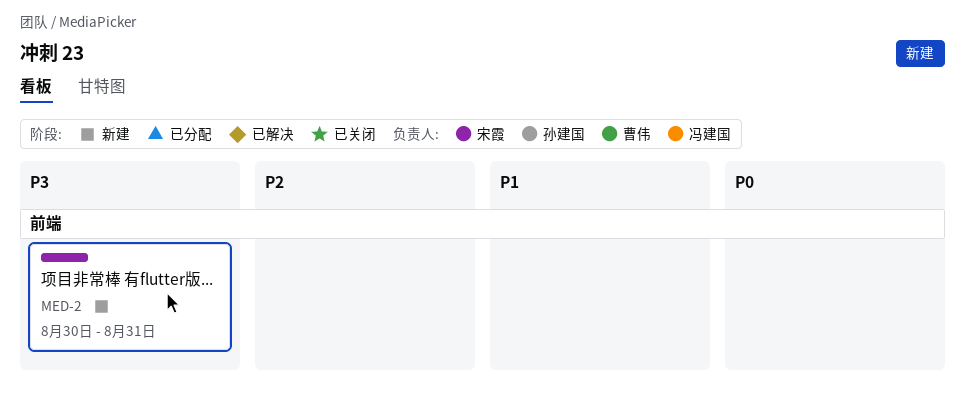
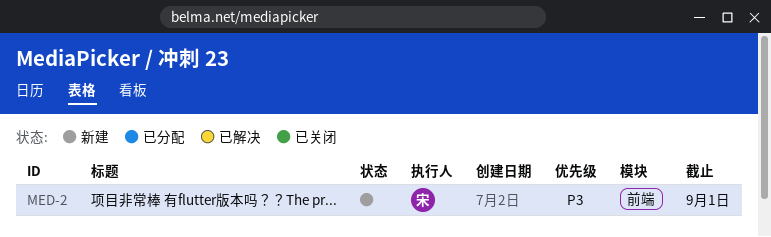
MED-2, due: Aug 31 -> Sep 1

